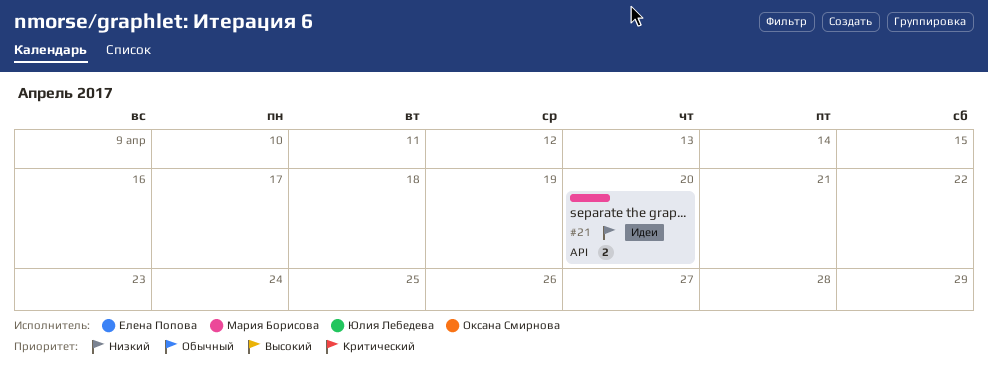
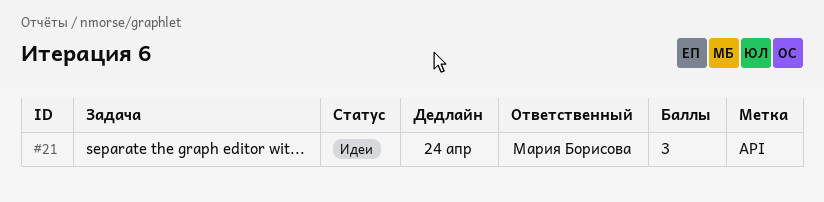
#21, estimate: 2 -> 3
#21, due: Apr 20 -> Apr 24

